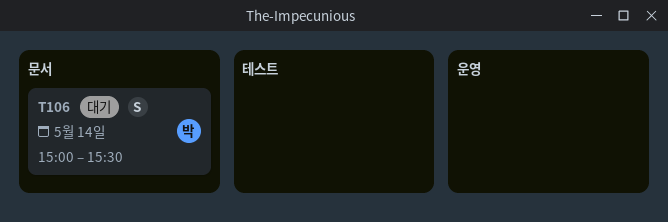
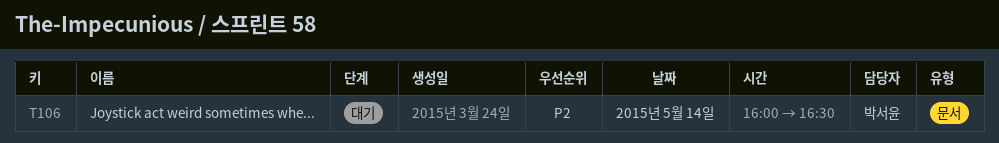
T106, begins: 15:00 -> 16:00
T106, ends: 15:30 -> 16:30

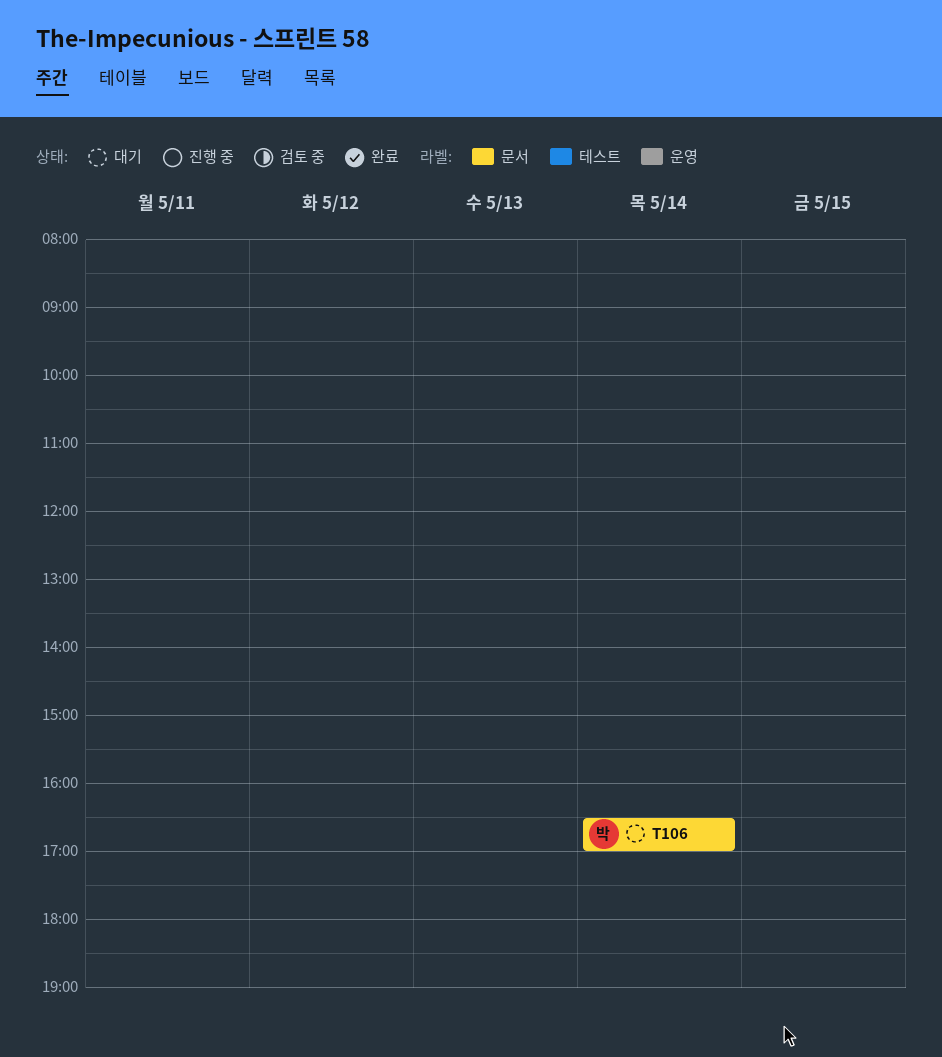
T106, begins: 16:00 -> 16:30
T106, ends: 16:30 -> 17:00

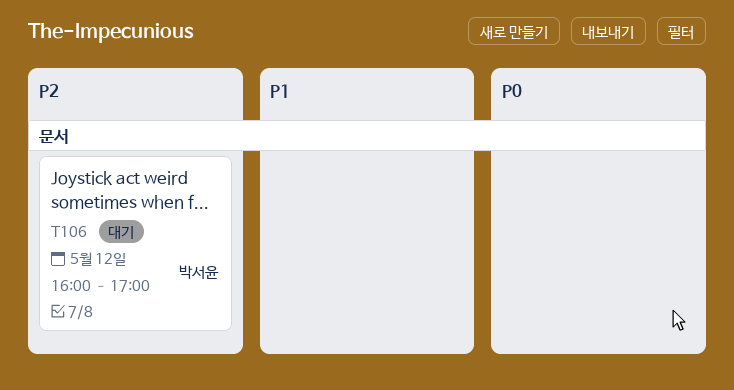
T106, day: May 14 -> May 12
T106, begins: 16:30 -> 16:00

